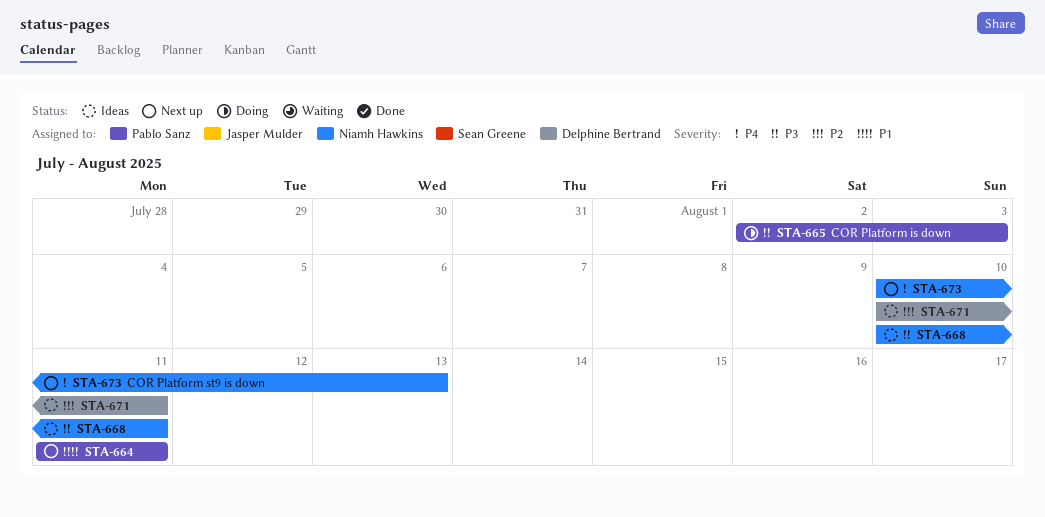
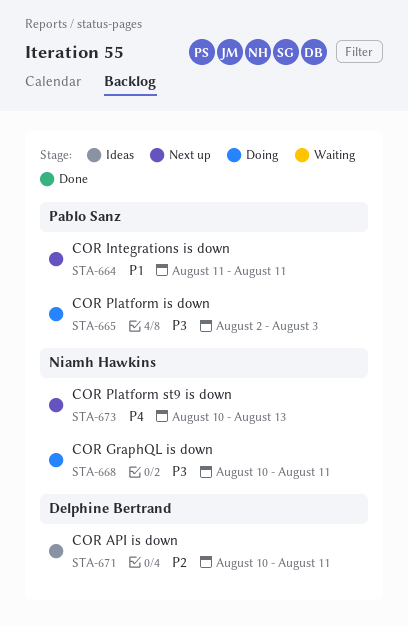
STA-668, status: Ideas -> Doing

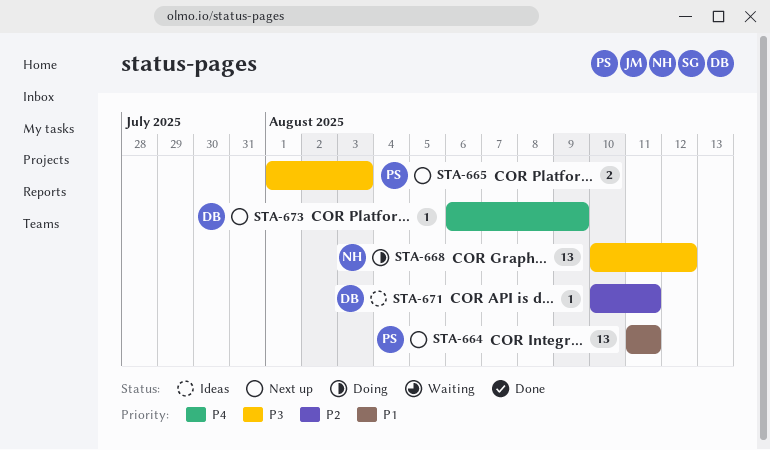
STA-665, status: Doing -> Next up
STA-665, start: Aug 2 -> Aug 1
STA-668, due: Aug 11 -> Aug 12
STA-673, owner: Niamh Hawkins -> Delphine Bertrand
STA-673, start: Aug 10 -> Aug 6
STA-673, due: Aug 13 -> Aug 9

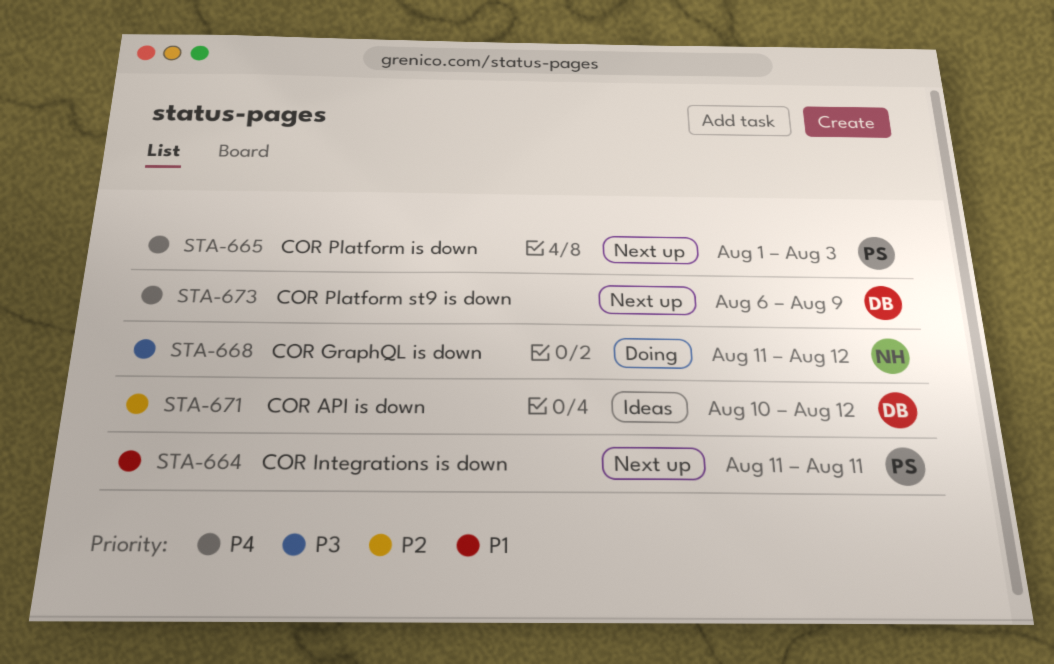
STA-665, priority: P3 -> P4
STA-668, start: Aug 10 -> Aug 11
STA-671, due: Aug 11 -> Aug 12

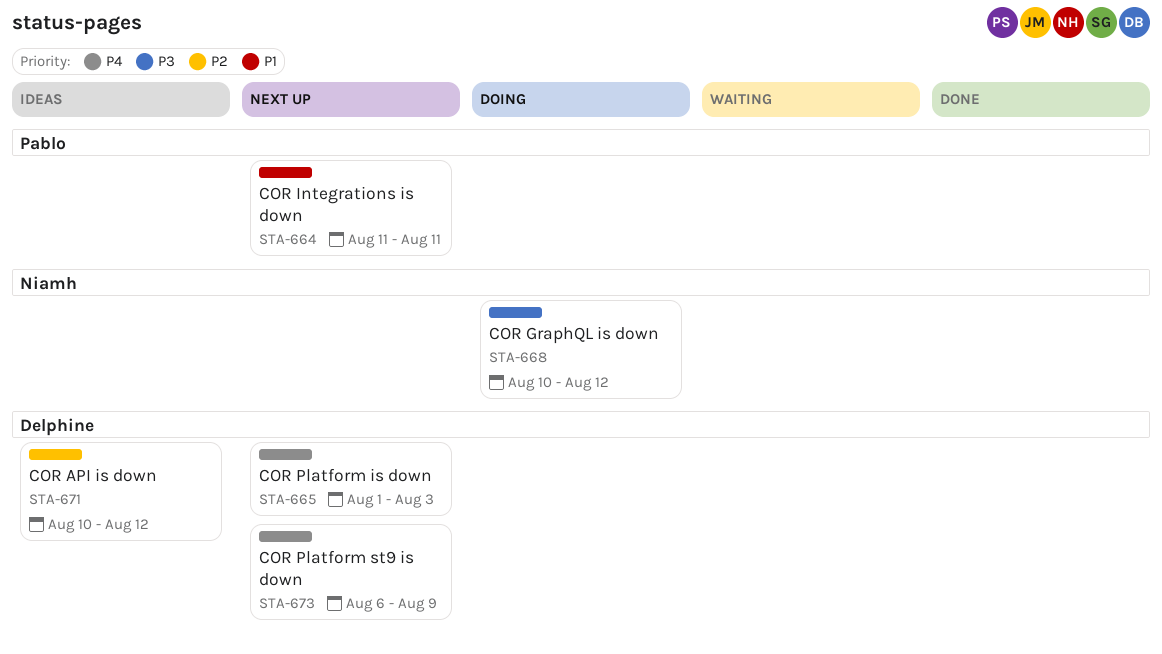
STA-665, owner: Pablo -> Delphine
STA-668, start: Aug 11 -> Aug 10

